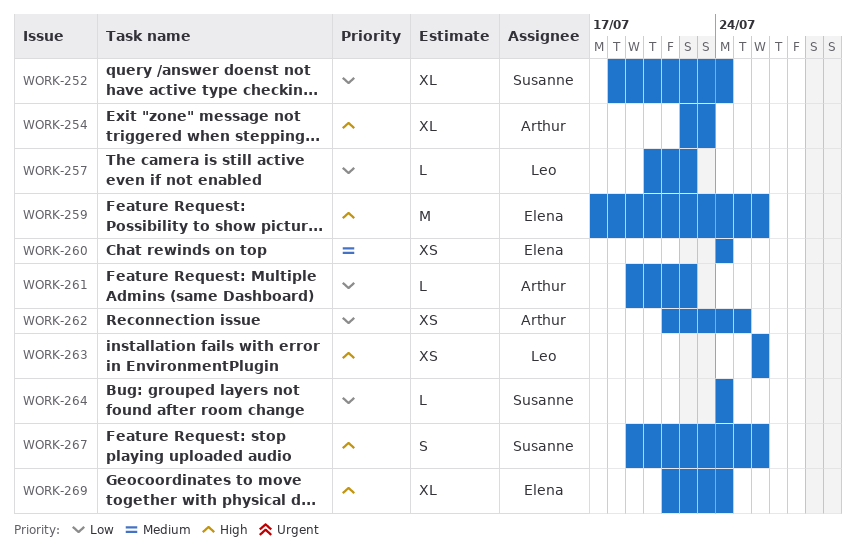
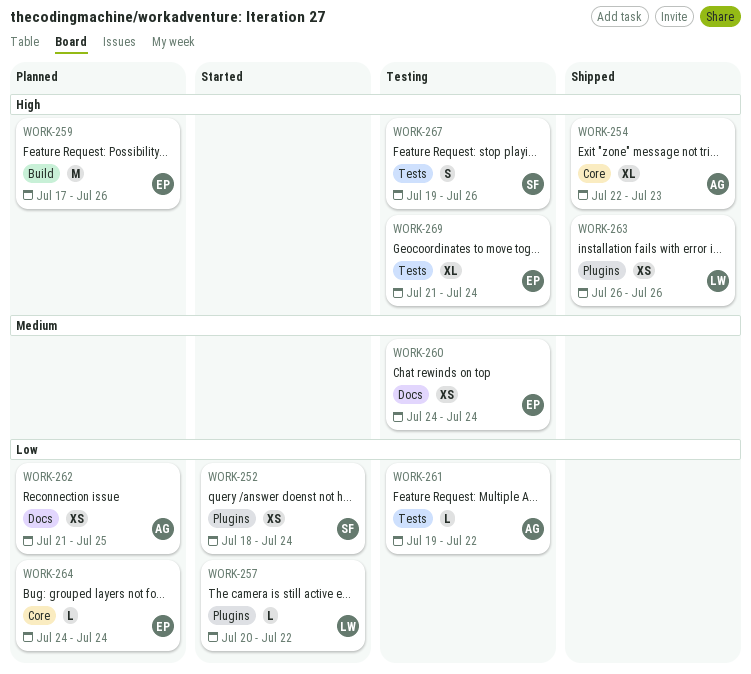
WORK-252, estimate: XL -> XS
WORK-264, owner: Susanne -> Elena

